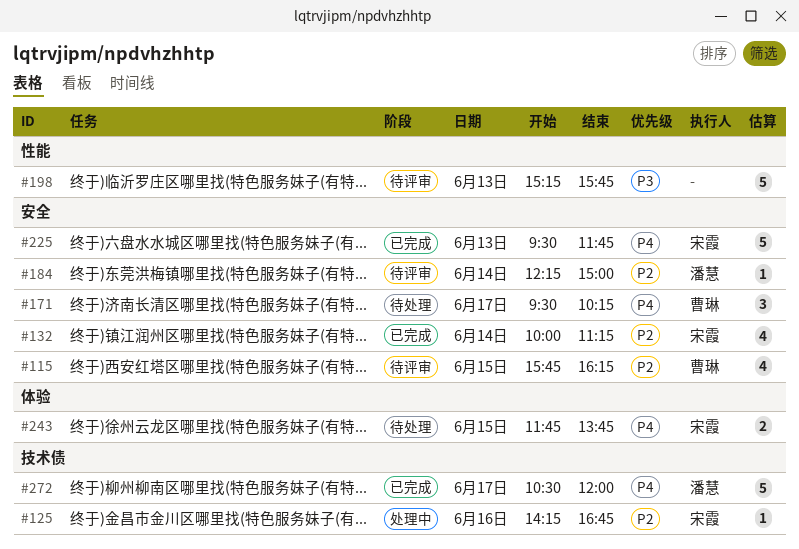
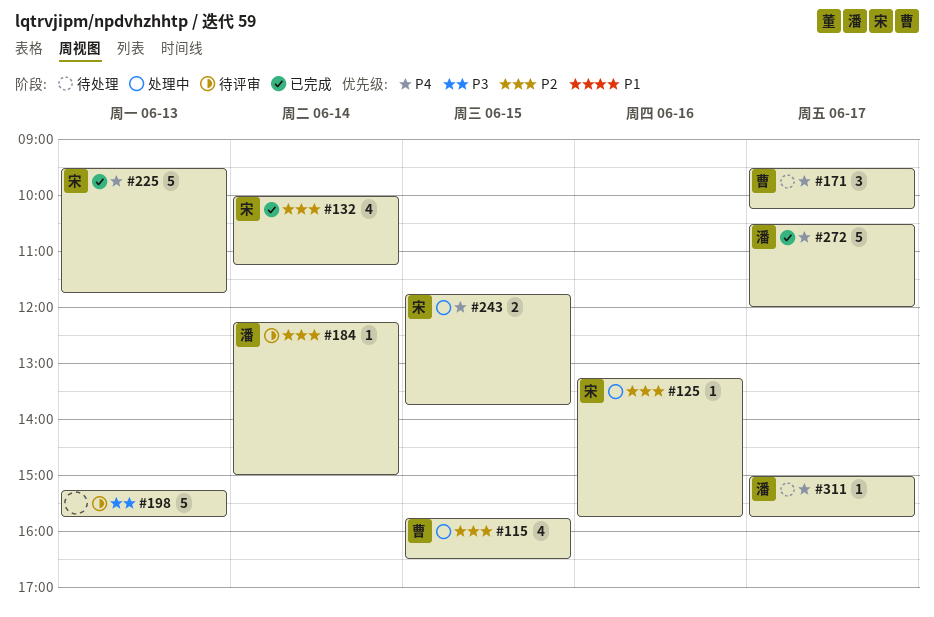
#115, status: 待评审 -> 处理中
#115, ends: 16:15 -> 16:30
#125, begins: 14:15 -> 13:15
#125, ends: 16:45 -> 15:45
#243, status: 待处理 -> 处理中
#311: none -> present

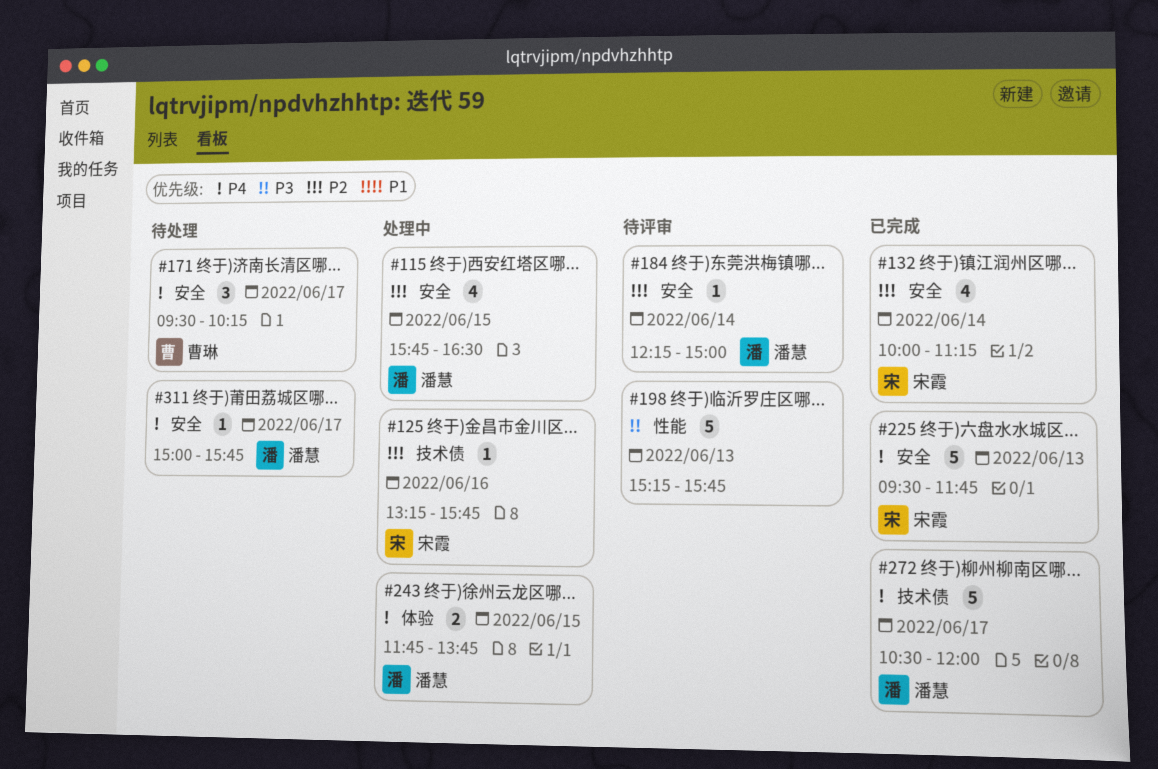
#115, owner: 曹琳 -> 潘慧
#243, owner: 宋霞 -> 潘慧

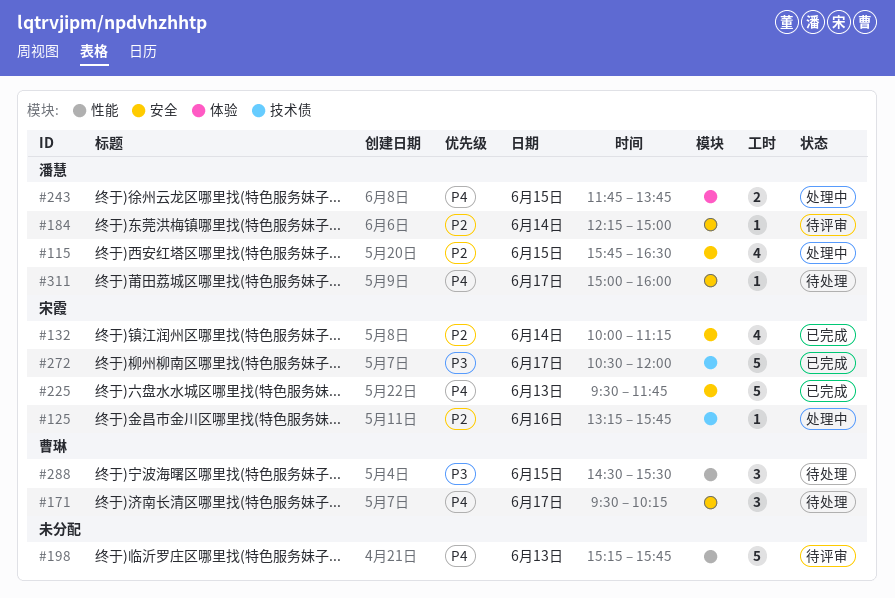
#198, priority: P3 -> P4
#272, owner: 潘慧 -> 宋霞
#272, priority: P4 -> P3
#288: none -> present
#311, ends: 15:45 -> 16:00

